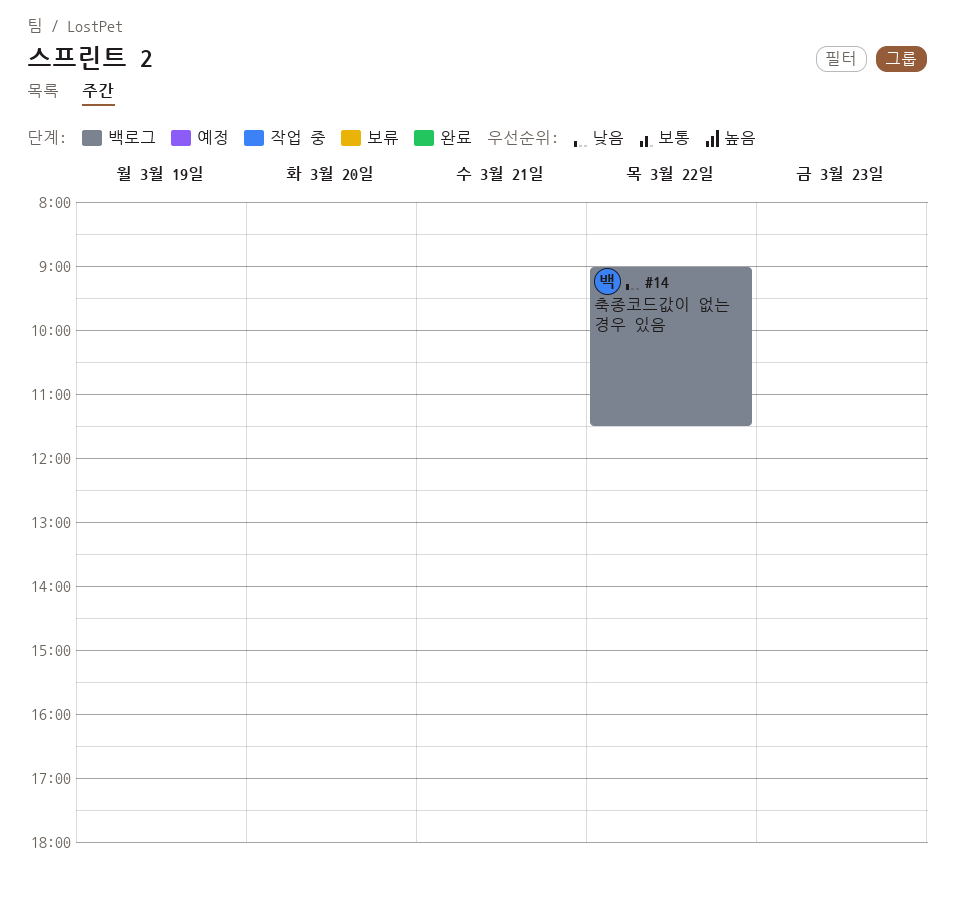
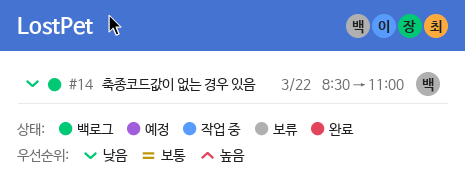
#14, begins: 09:00 -> 08:30
#14, ends: 11:30 -> 11:00

